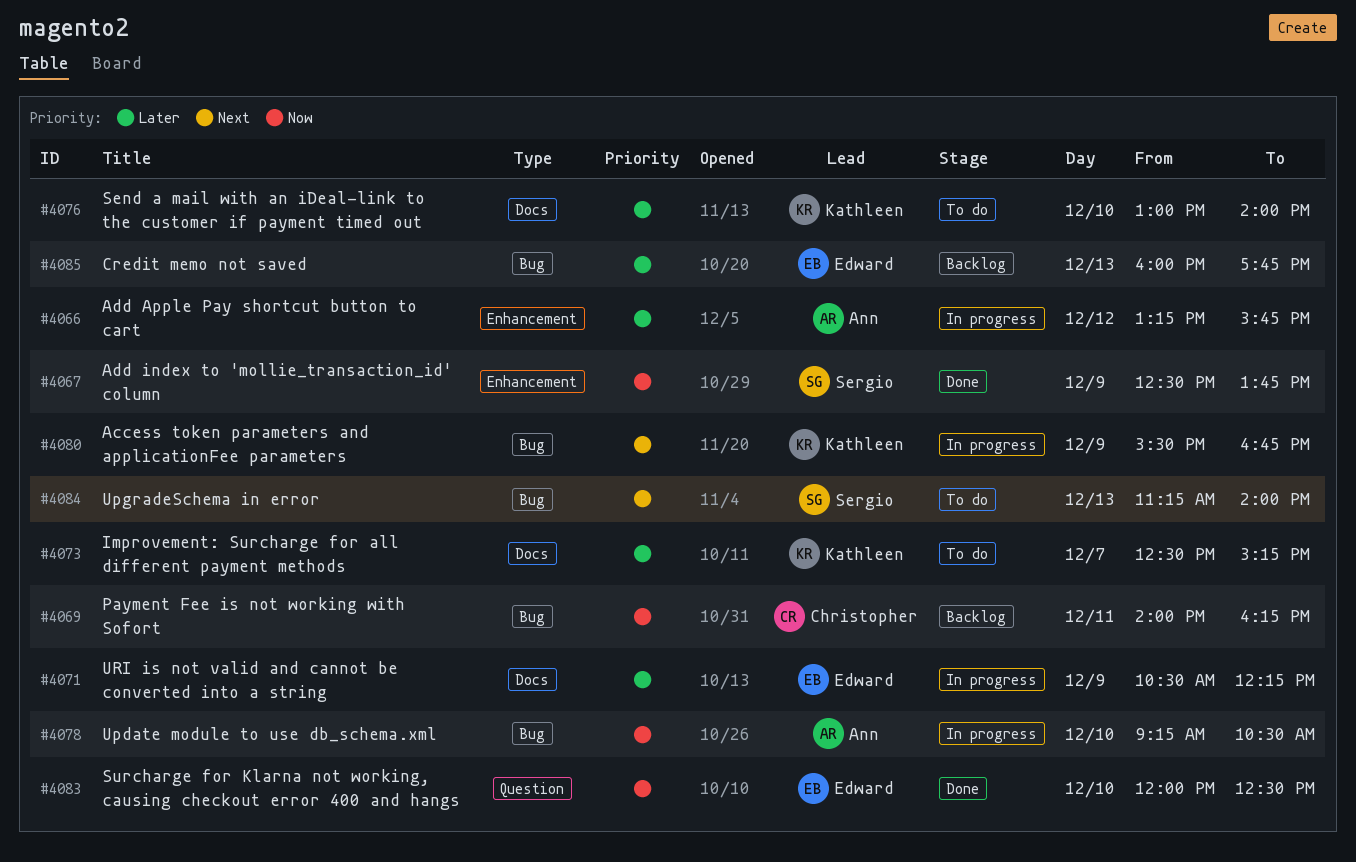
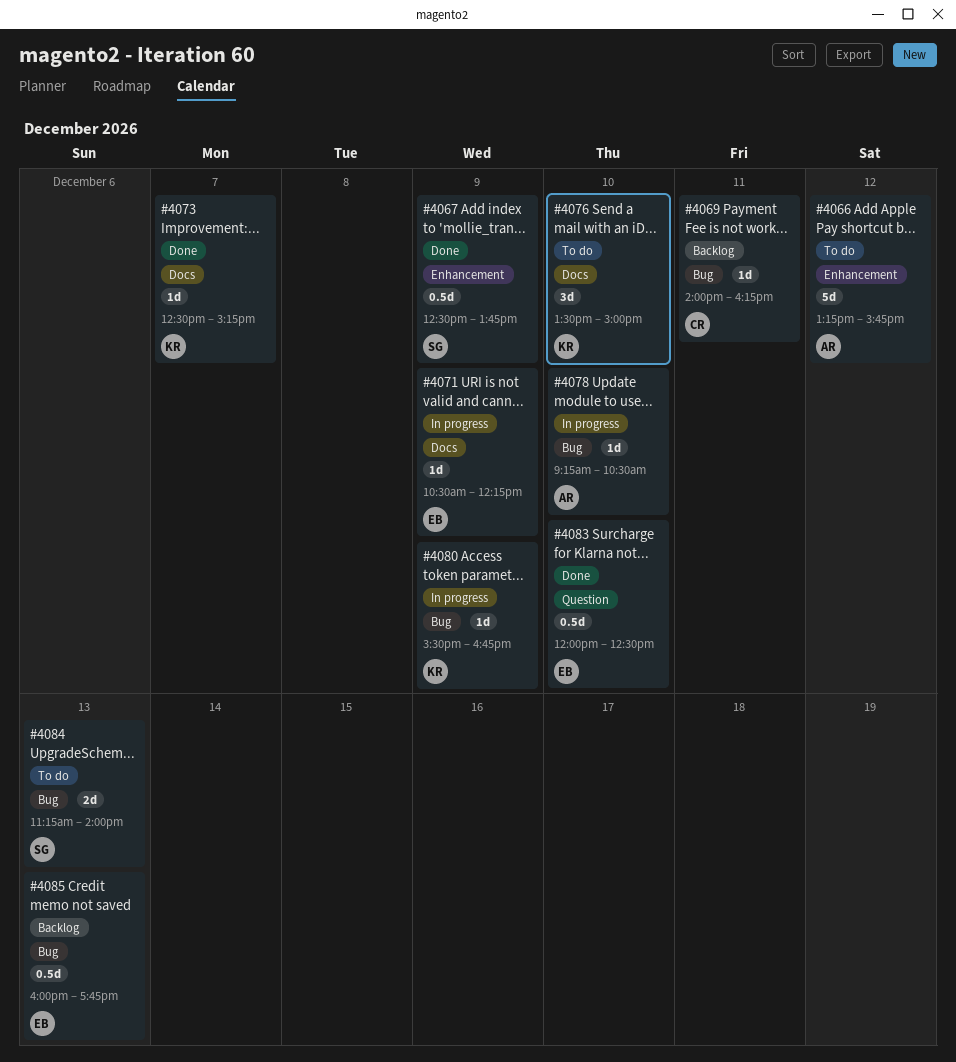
#4066, status: In progress -> To do
#4073, status: To do -> Done
#4076, begins: 13:00 -> 13:30
#4076, ends: 14:00 -> 15:00

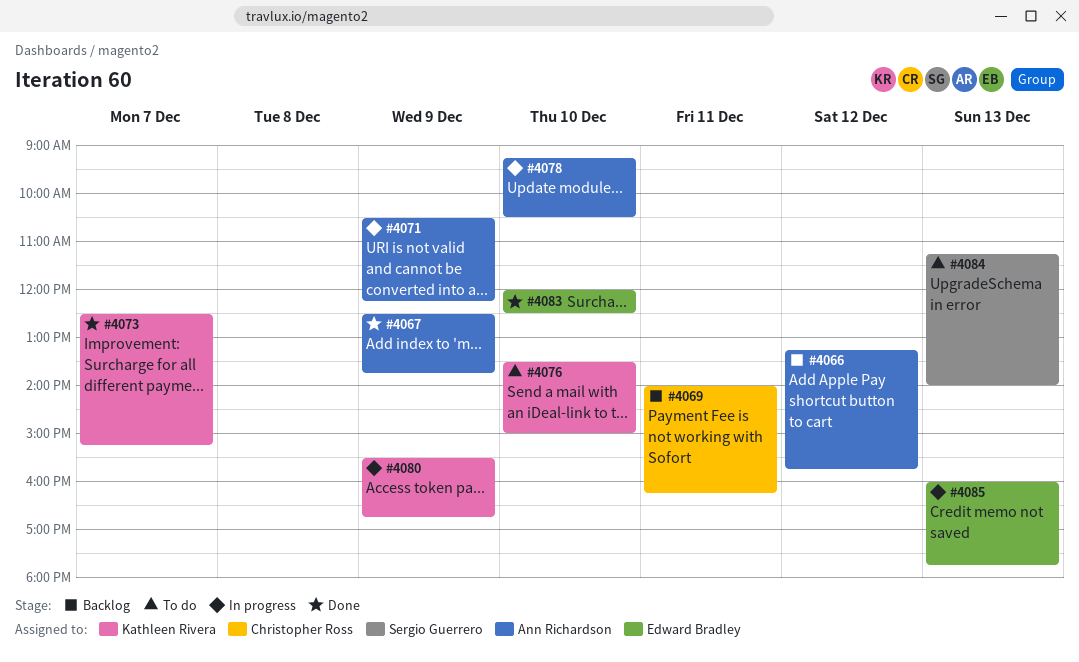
#4066, status: To do -> Backlog
#4067, owner: Sergio Guerrero -> Ann Richardson
#4071, owner: Edward Bradley -> Ann Richardson
#4085, status: Backlog -> In progress

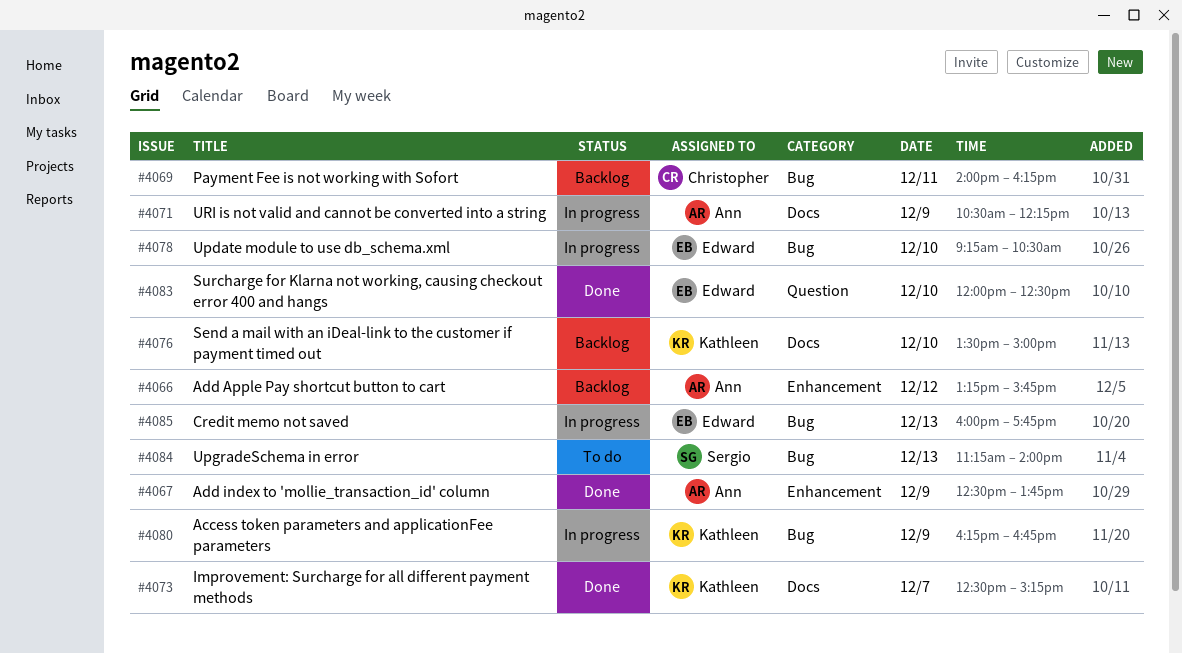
#4076, status: To do -> Backlog
#4078, owner: Ann Richardson -> Edward Bradley
#4080, begins: 15:30 -> 16:15

